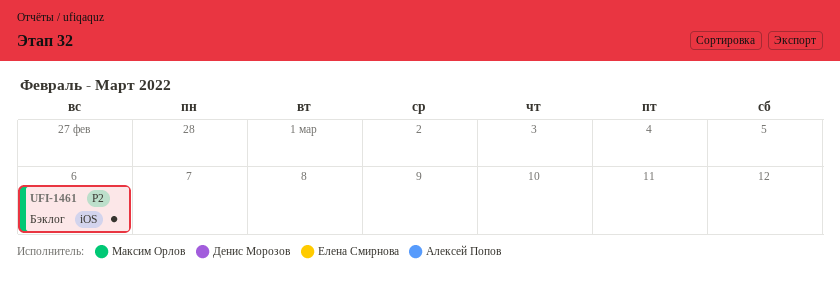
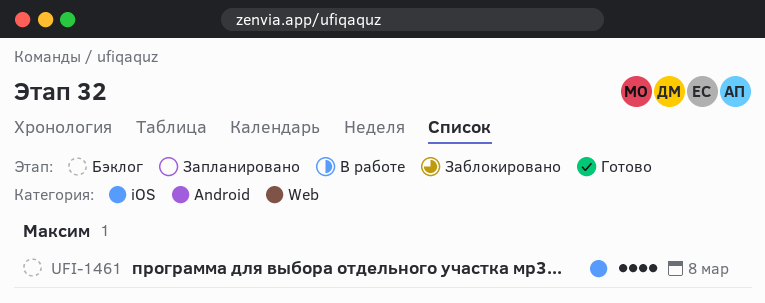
UFI-1461, estimate: 1 -> 4
UFI-1461, due: Mar 6 -> Mar 8

